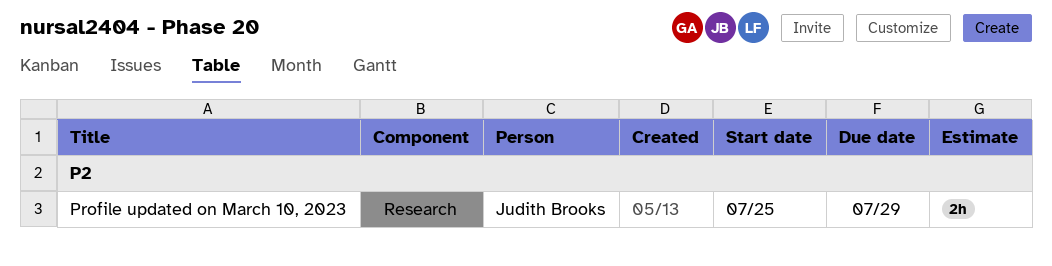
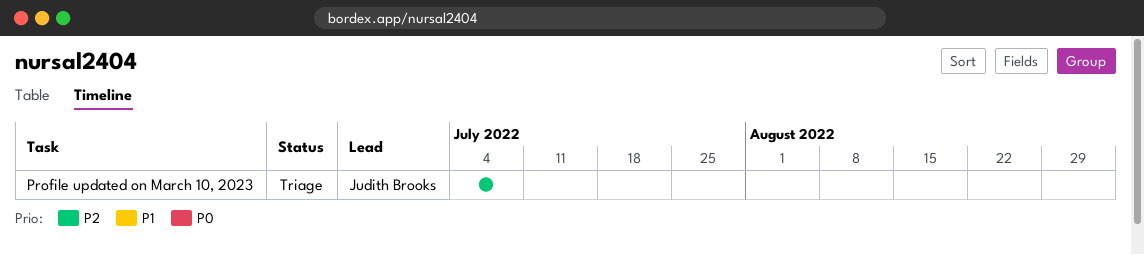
Profile updated on March 10, 2023, start: Jul 25 -> Jul 4
Profile updated on March 10, 2023, due: Jul 29 -> Jul 8

